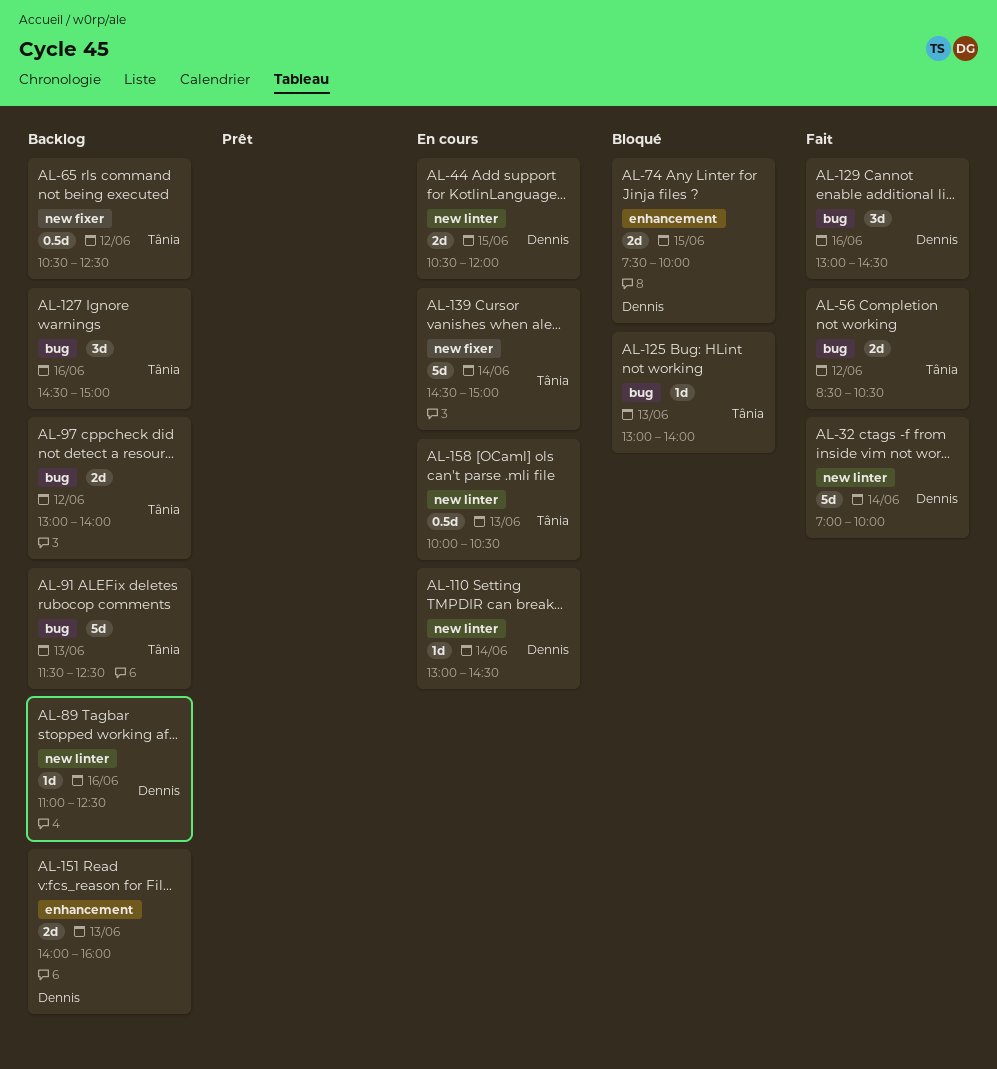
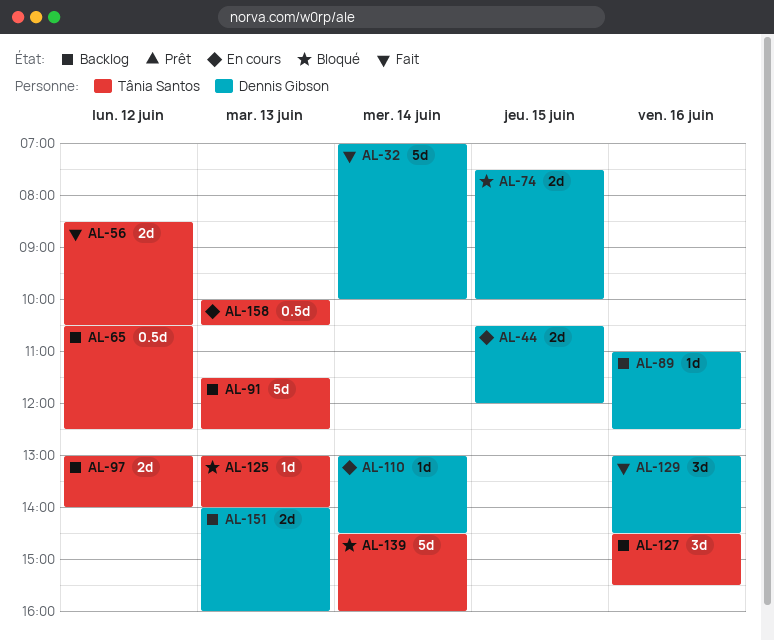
AL-127, ends: 15:00 -> 15:30
AL-139, status: En cours -> Bloqué
AL-139, ends: 15:00 -> 16:00

